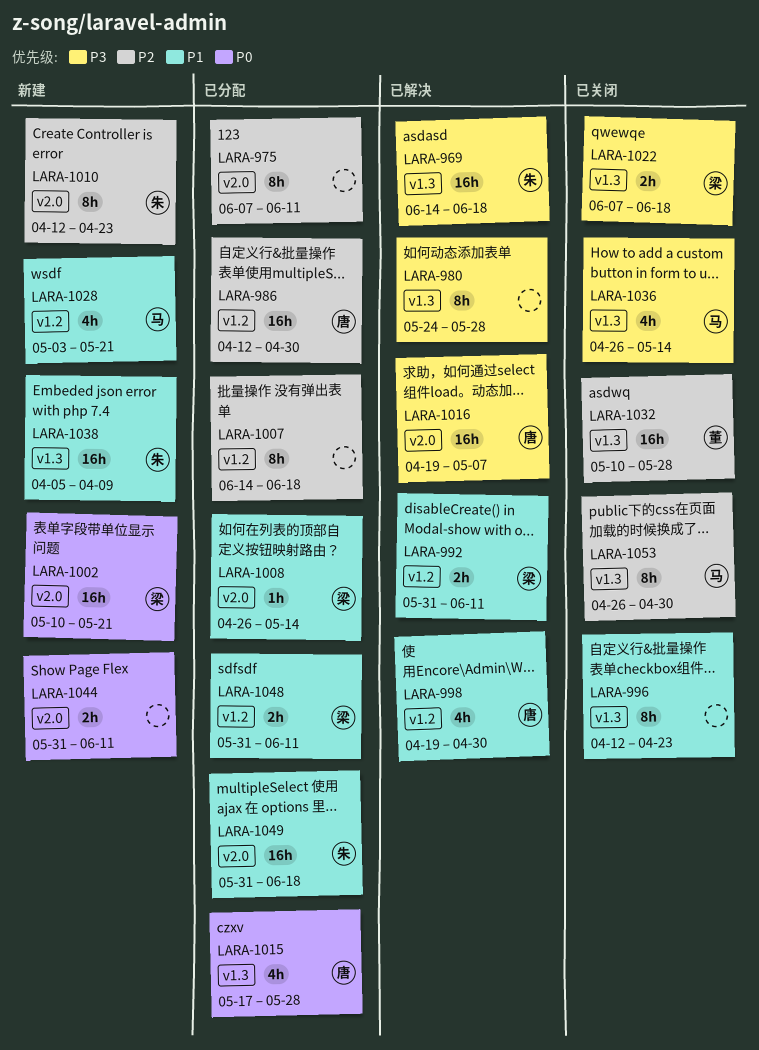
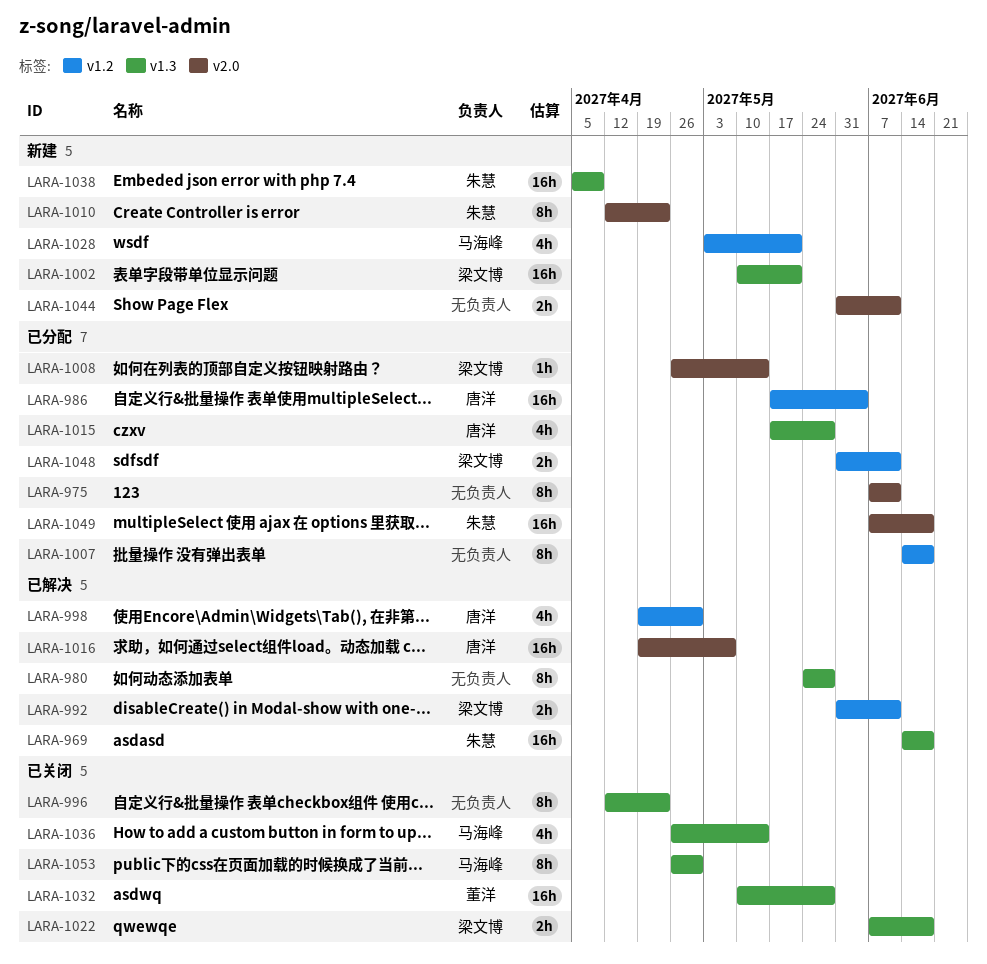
LARA-986, start: Apr 12 -> May 17
LARA-986, due: Apr 30 -> Jun 4
LARA-1002, label: v2.0 -> v1.3
LARA-1049, start: May 31 -> Jun 7

